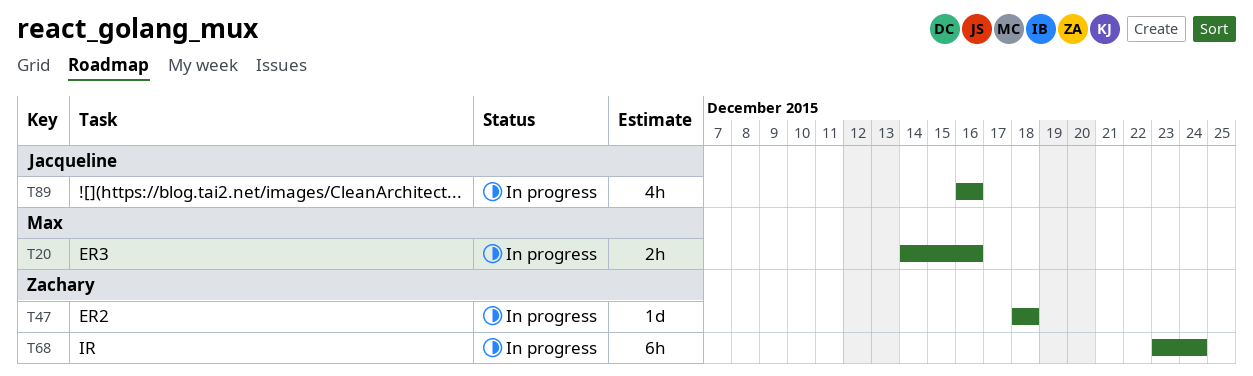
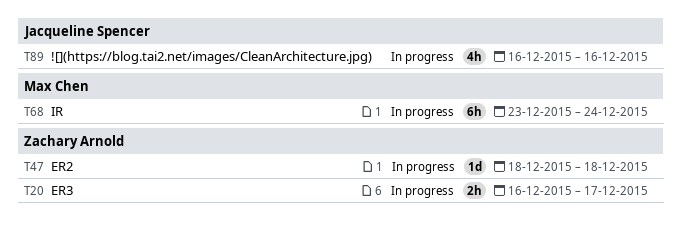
T20, owner: Max Chen -> Zachary Arnold
T20, start: Dec 14 -> Dec 16
T20, due: Dec 16 -> Dec 17
T68, owner: Zachary Arnold -> Max Chen

